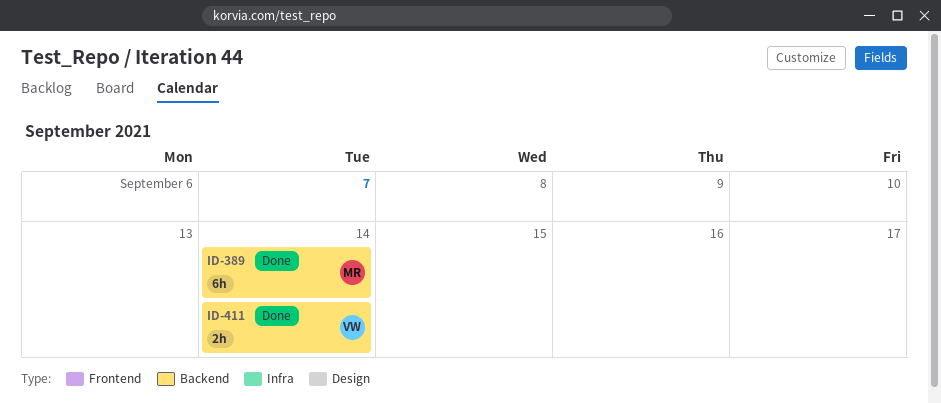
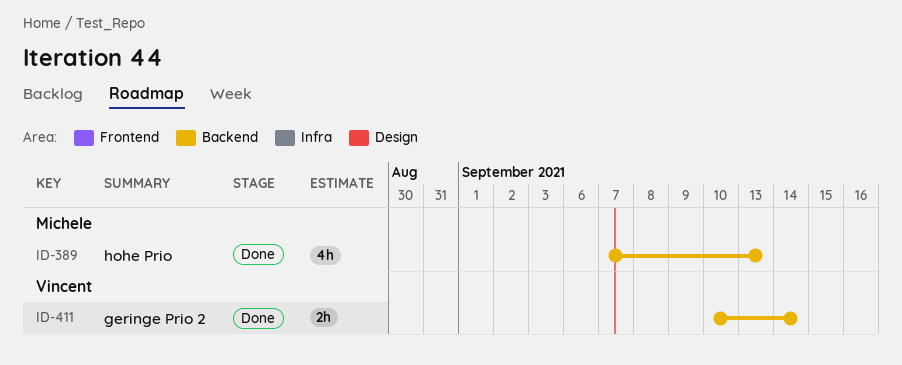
ID-389, estimate: 6h -> 4h
ID-389, due: Sep 14 -> Sep 13

